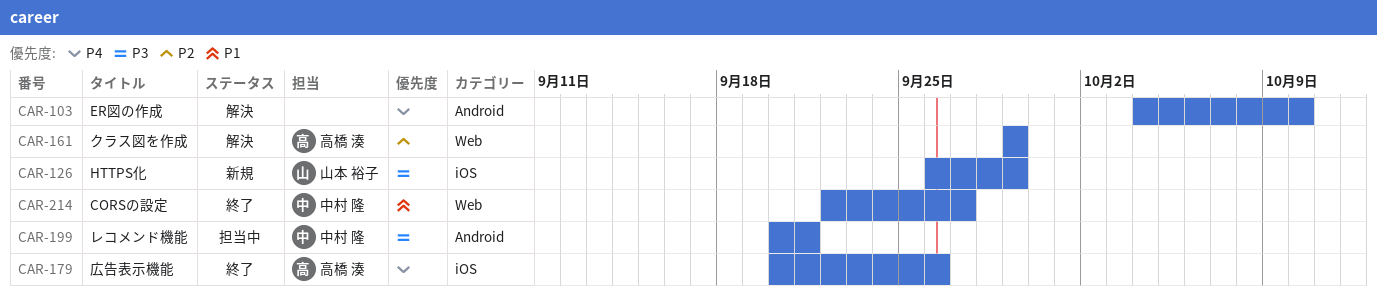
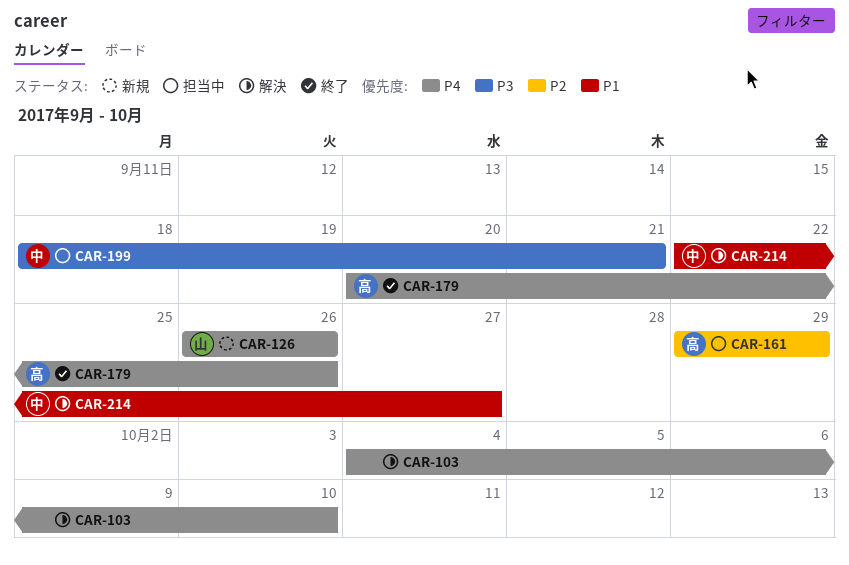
CAR-126, priority: P3 -> P4
CAR-126, due: Sep 29 -> Sep 26
CAR-161, status: 解決 -> 担当中
CAR-199, start: Sep 20 -> Sep 18
CAR-214, status: 終了 -> 解決

